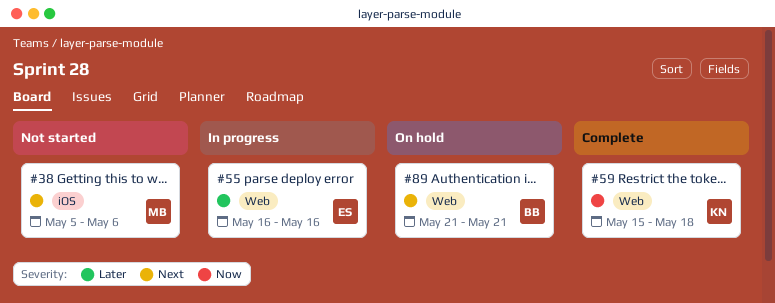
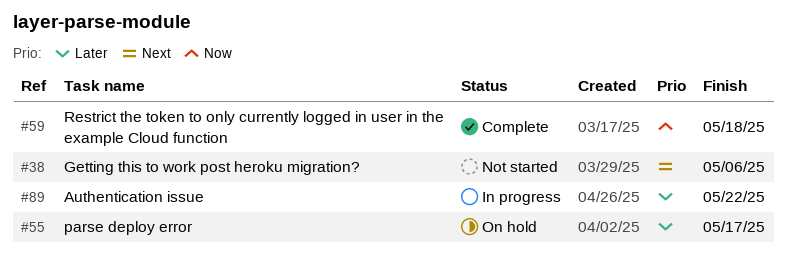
#55, status: In progress -> On hold
#55, due: May 16 -> May 17
#89, status: On hold -> In progress
#89, priority: Next -> Later
#89, due: May 21 -> May 22

